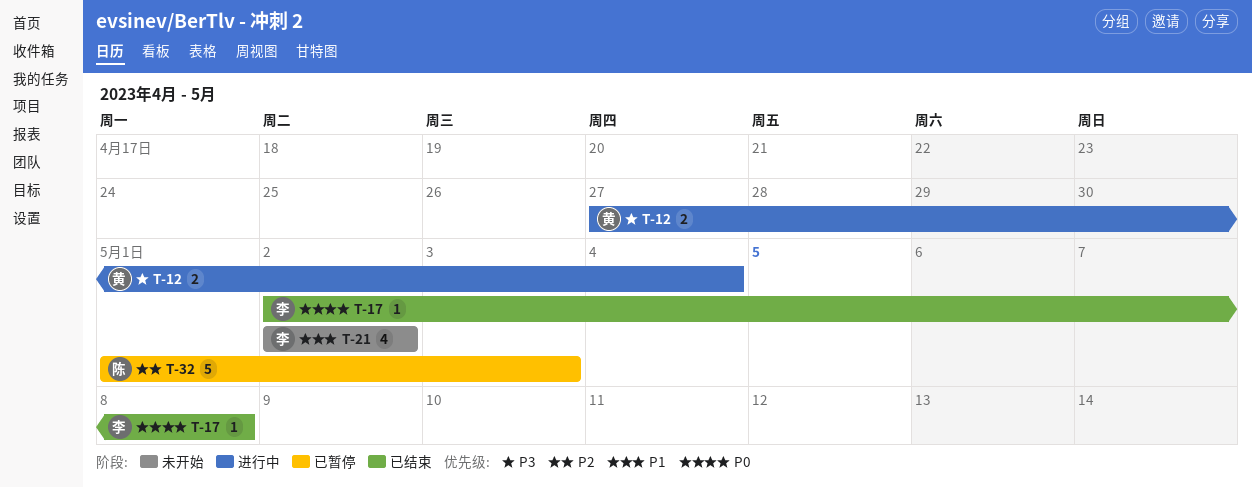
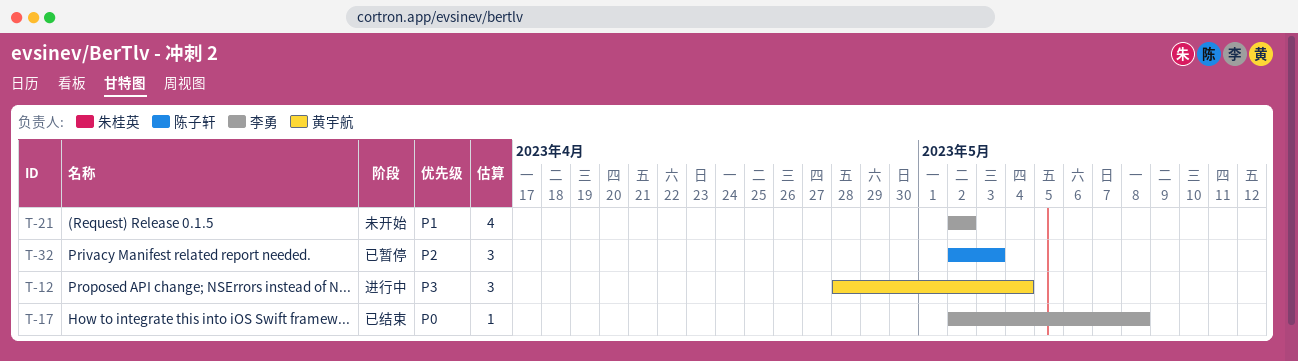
T-12, estimate: 2 -> 3
T-12, start: Apr 27 -> Apr 28
T-32, estimate: 5 -> 3
T-32, start: May 1 -> May 2

